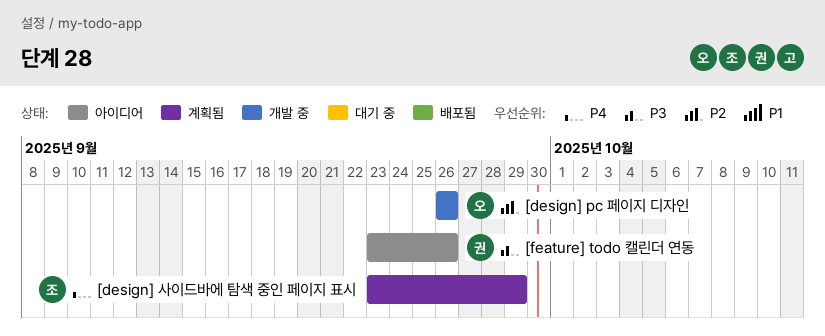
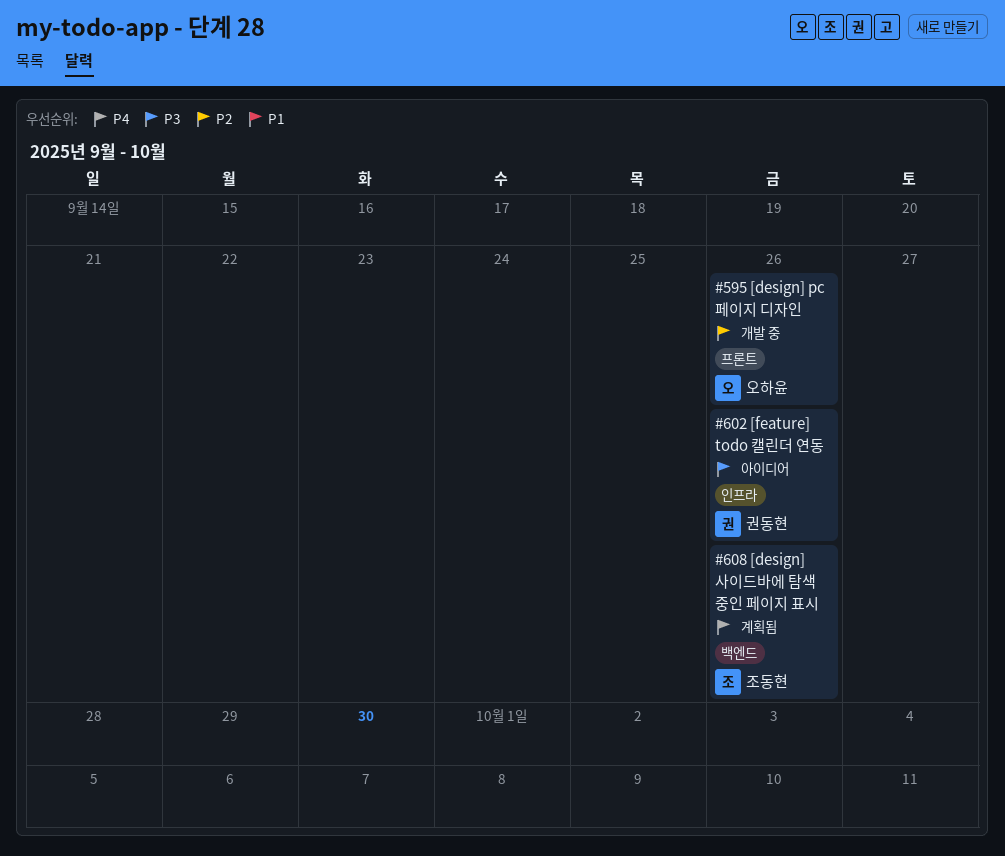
[design] 사이드바에 탐색 중인 페이지 표시, due: Sep 29 -> Sep 26

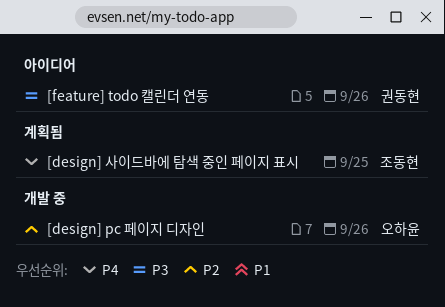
[design] 사이드바에 탐색 중인 페이지 표시, due: Sep 26 -> Sep 25

